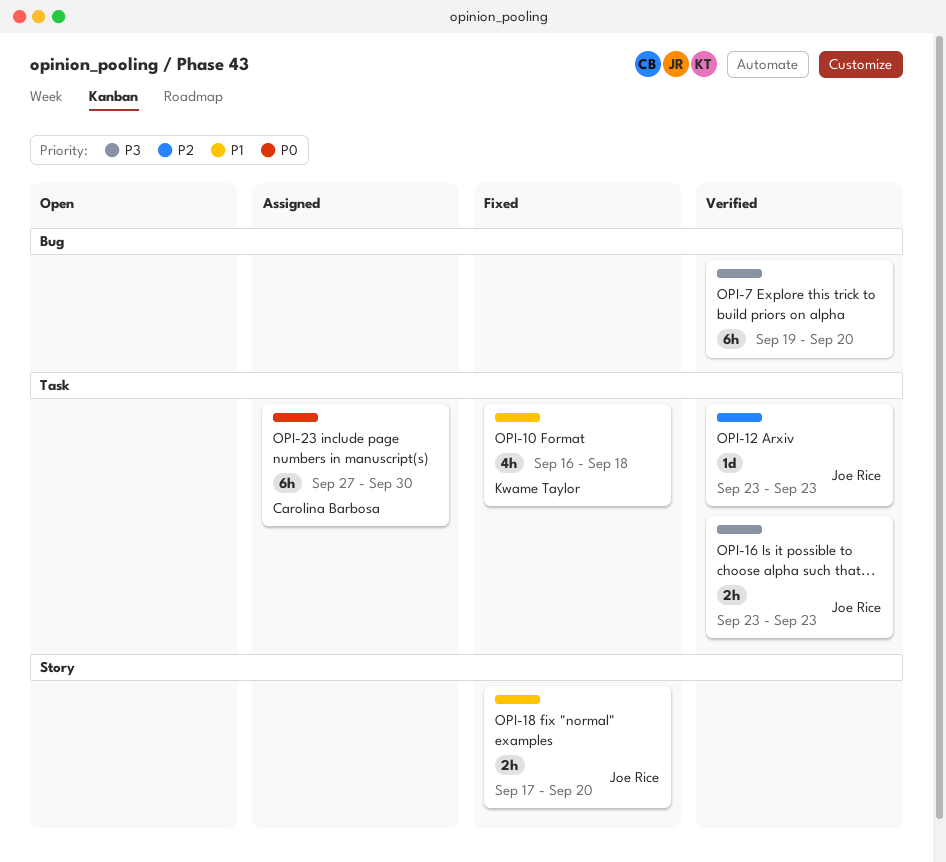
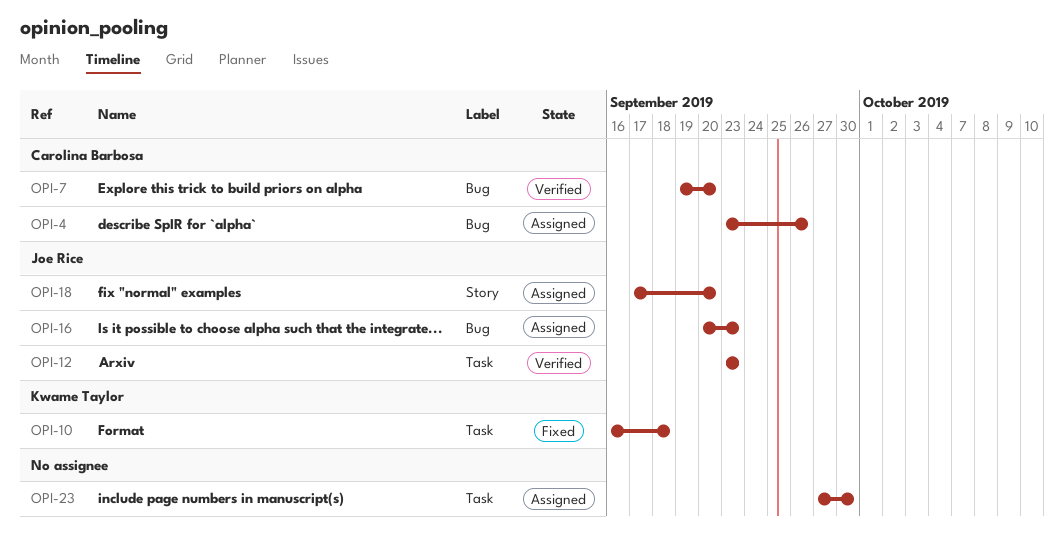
OPI-4: none -> present
OPI-7, owner: none -> Carolina Barbosa
OPI-16, status: Verified -> Assigned
OPI-16, label: Task -> Bug
OPI-16, start: Sep 23 -> Sep 20
OPI-18, status: Fixed -> Assigned
OPI-23, owner: Carolina Barbosa -> none

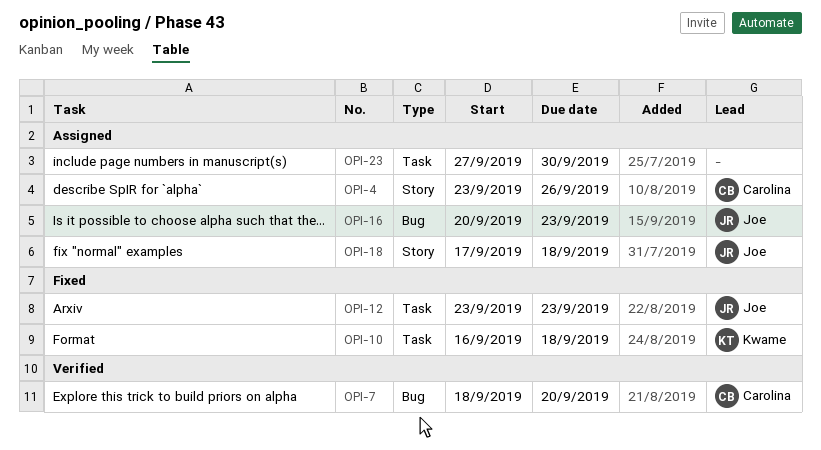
OPI-4, label: Bug -> Story
OPI-7, start: Sep 19 -> Sep 18
OPI-12, status: Verified -> Fixed
OPI-18, due: Sep 20 -> Sep 18

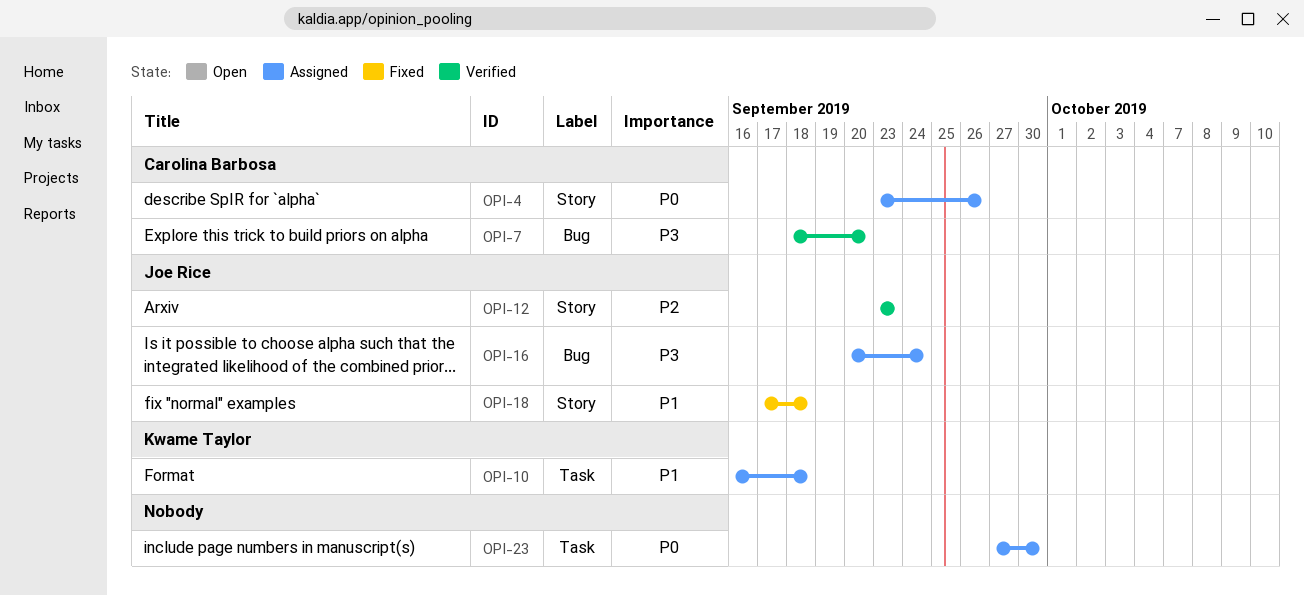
OPI-10, status: Fixed -> Assigned
OPI-12, status: Fixed -> Verified
OPI-12, label: Task -> Story
OPI-16, due: Sep 23 -> Sep 24
OPI-18, status: Assigned -> Fixed

